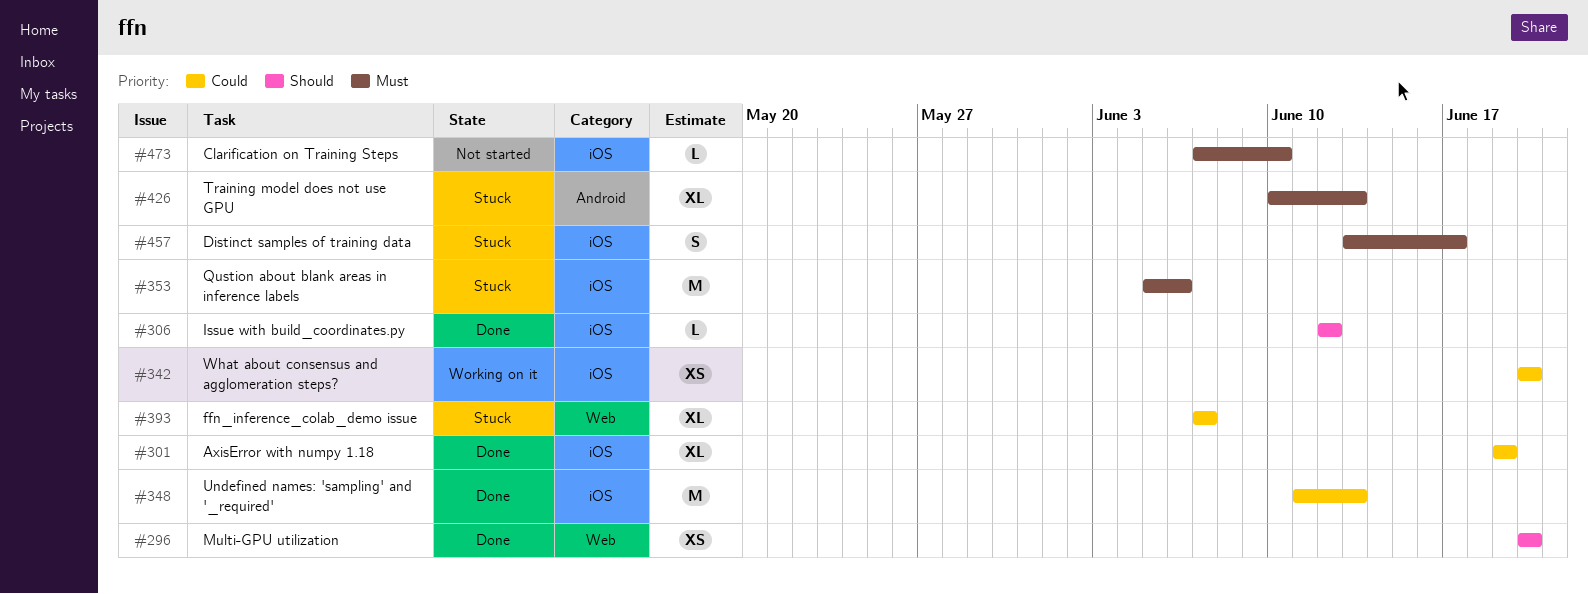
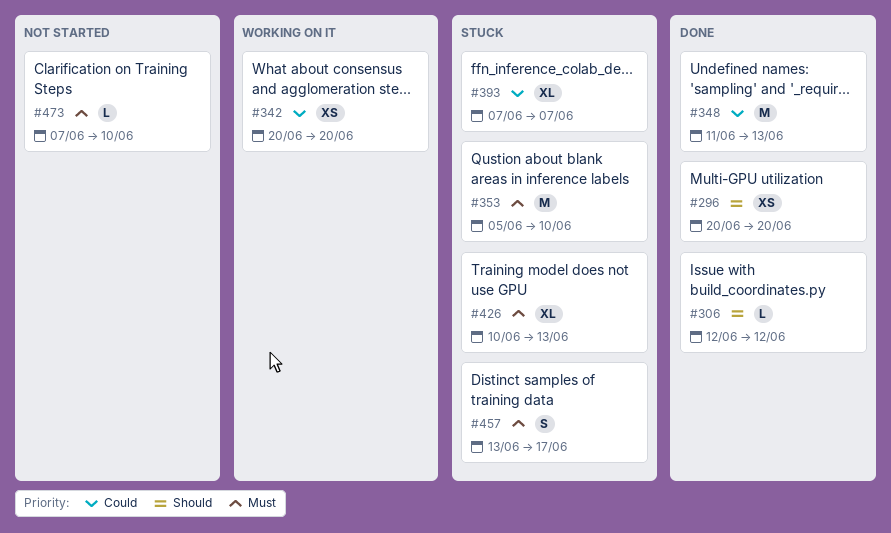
#301: present -> none
#353, due: Jun 6 -> Jun 10

